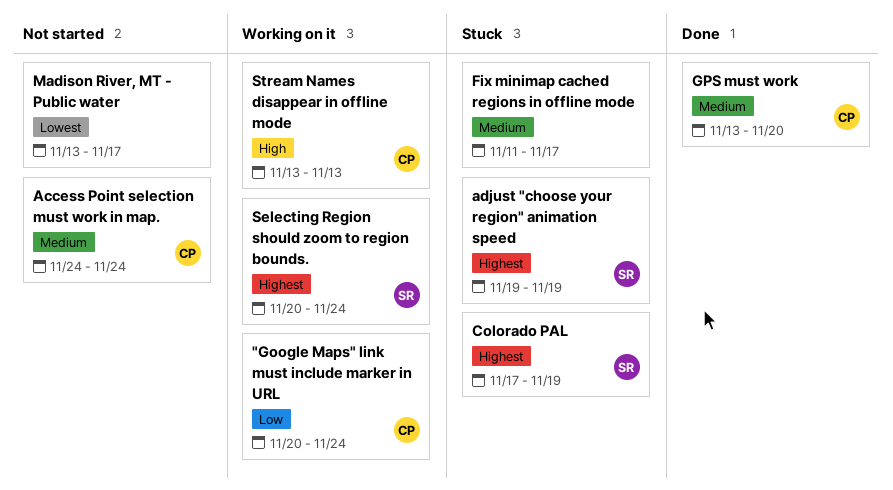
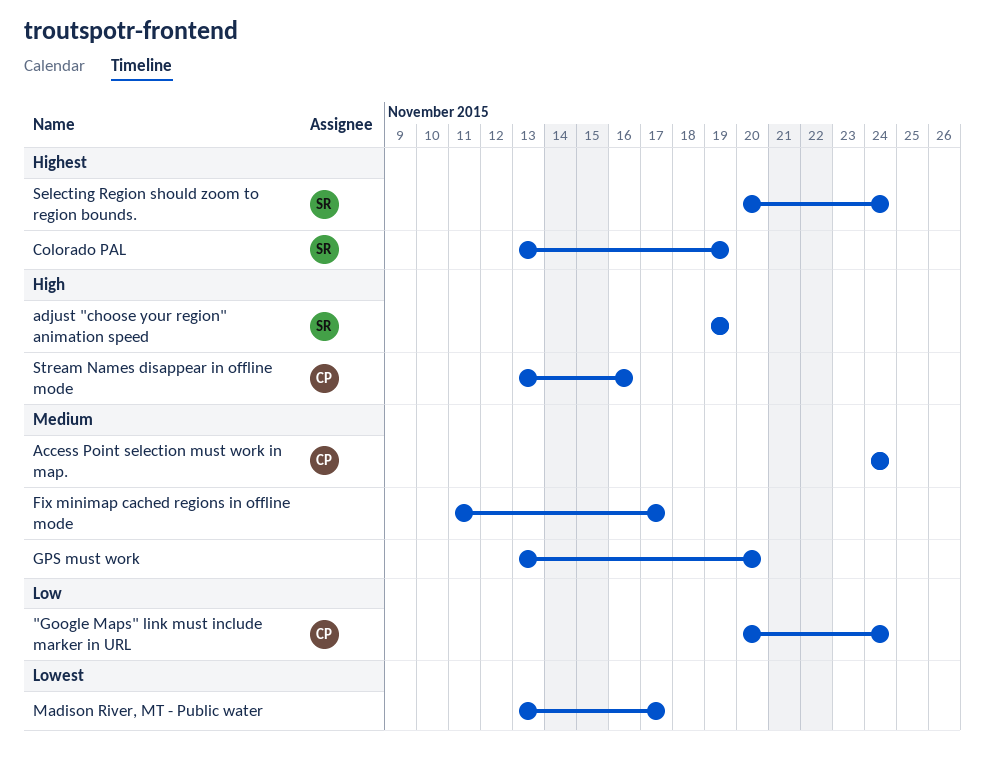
adjust "choose your region" animation speed, priority: Highest -> High
Colorado PAL, start: Nov 17 -> Nov 13
GPS must work, owner: CP -> none
Stream Names disappear in offline mode, due: Nov 13 -> Nov 16

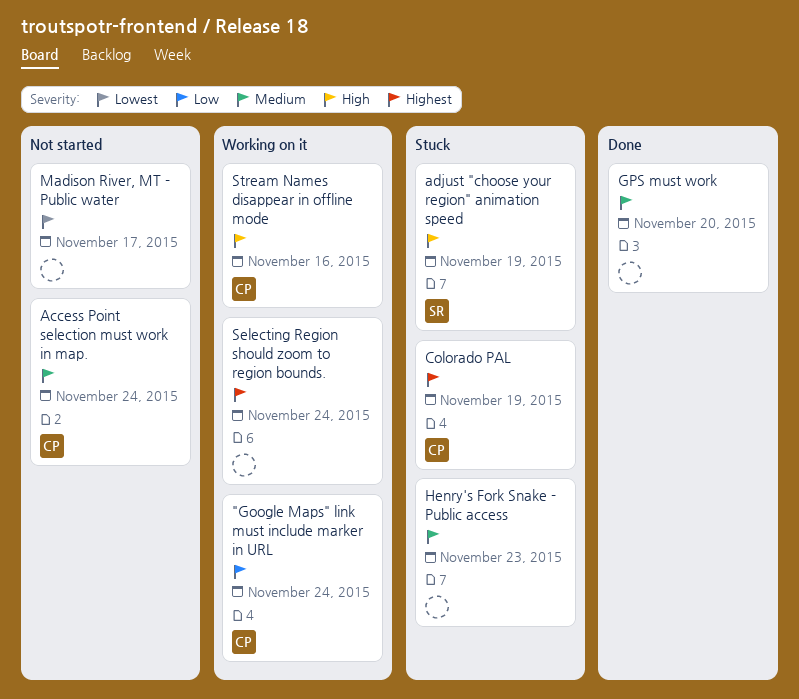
Colorado PAL, owner: SR -> CP
Fix minimap cached regions in offline mode: present -> none
Henry's Fork Snake - Public access: none -> present
Selecting Region should zoom to region bounds., owner: SR -> none

